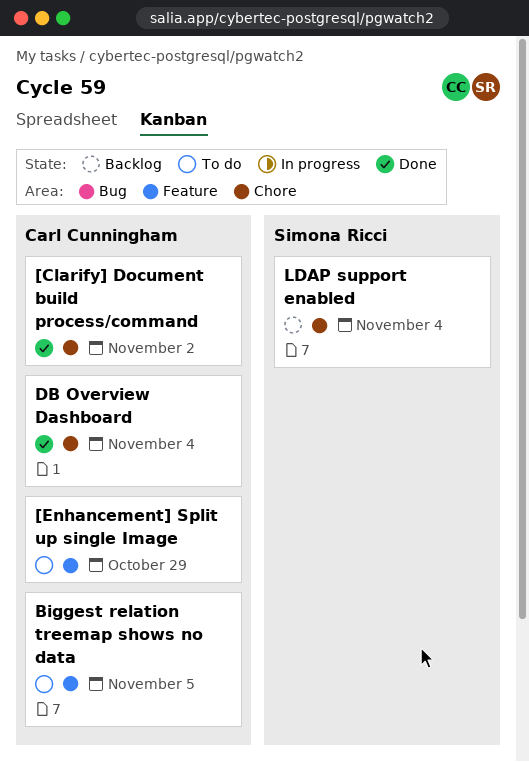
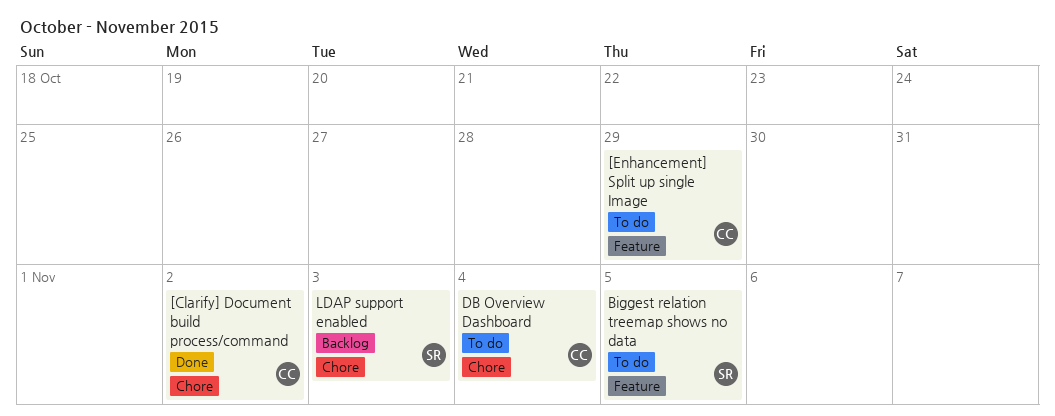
Biggest relation treemap shows no data, owner: Carl Cunningham -> Simona Ricci
DB Overview Dashboard, status: Done -> To do
LDAP support enabled, due: Nov 4 -> Nov 3

